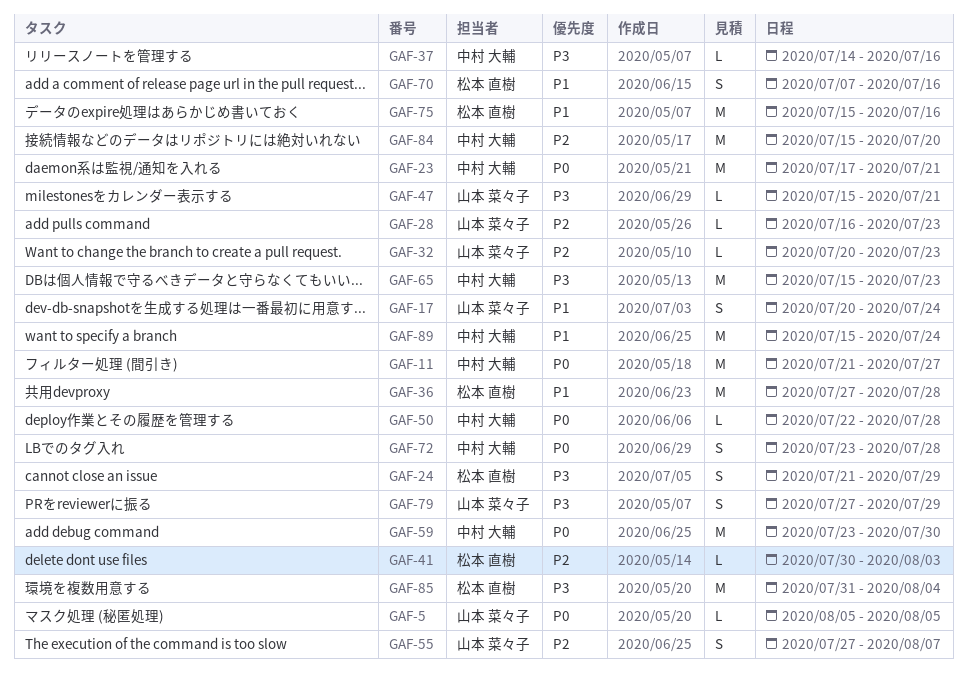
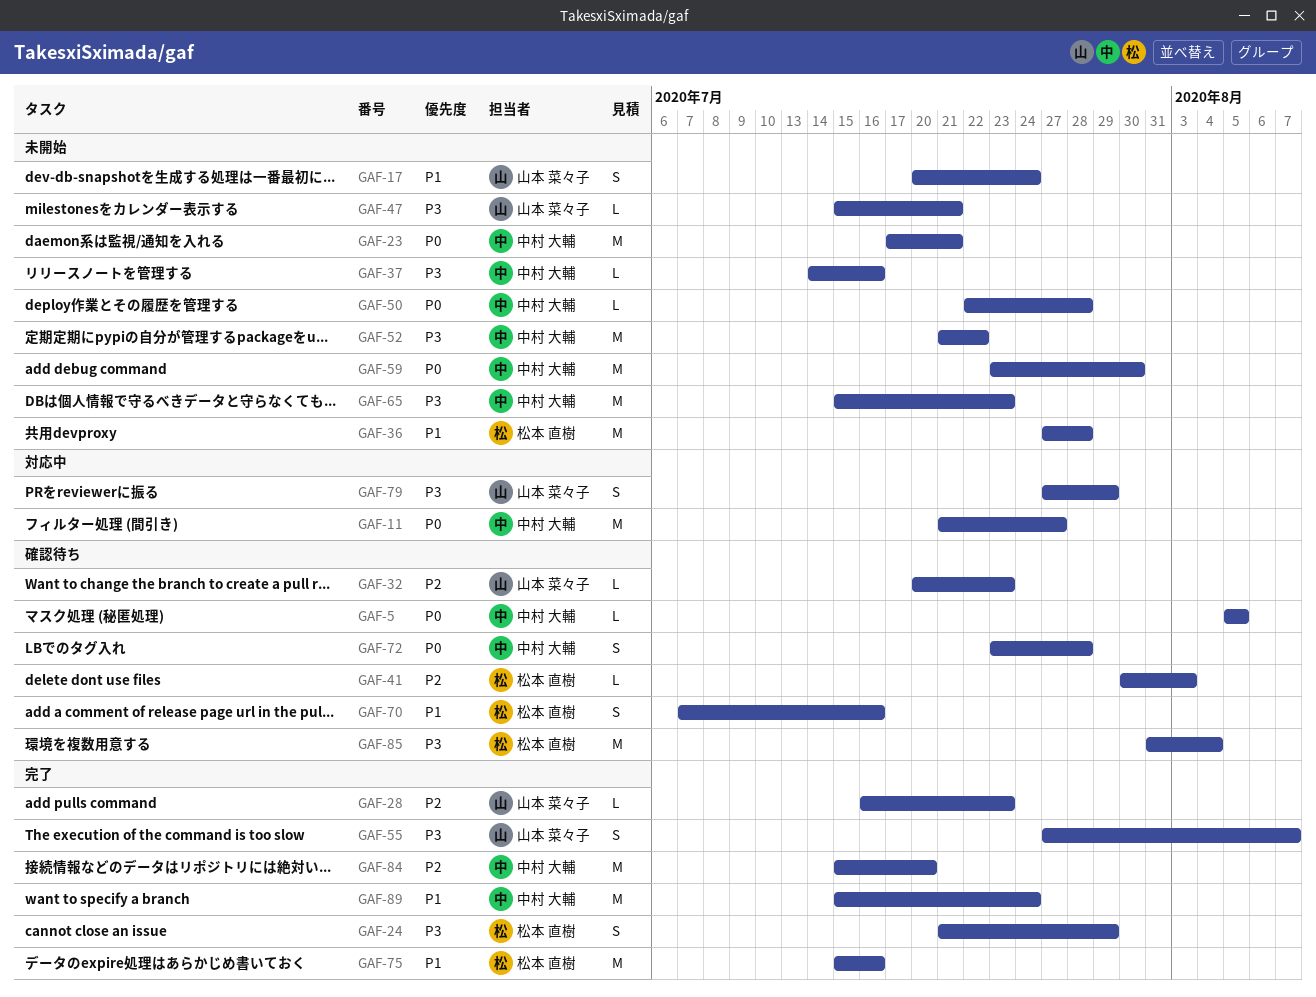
GAF-5, owner: 山本 菜々子 -> 中村 大輔
GAF-52: none -> present
GAF-55, priority: P2 -> P3

